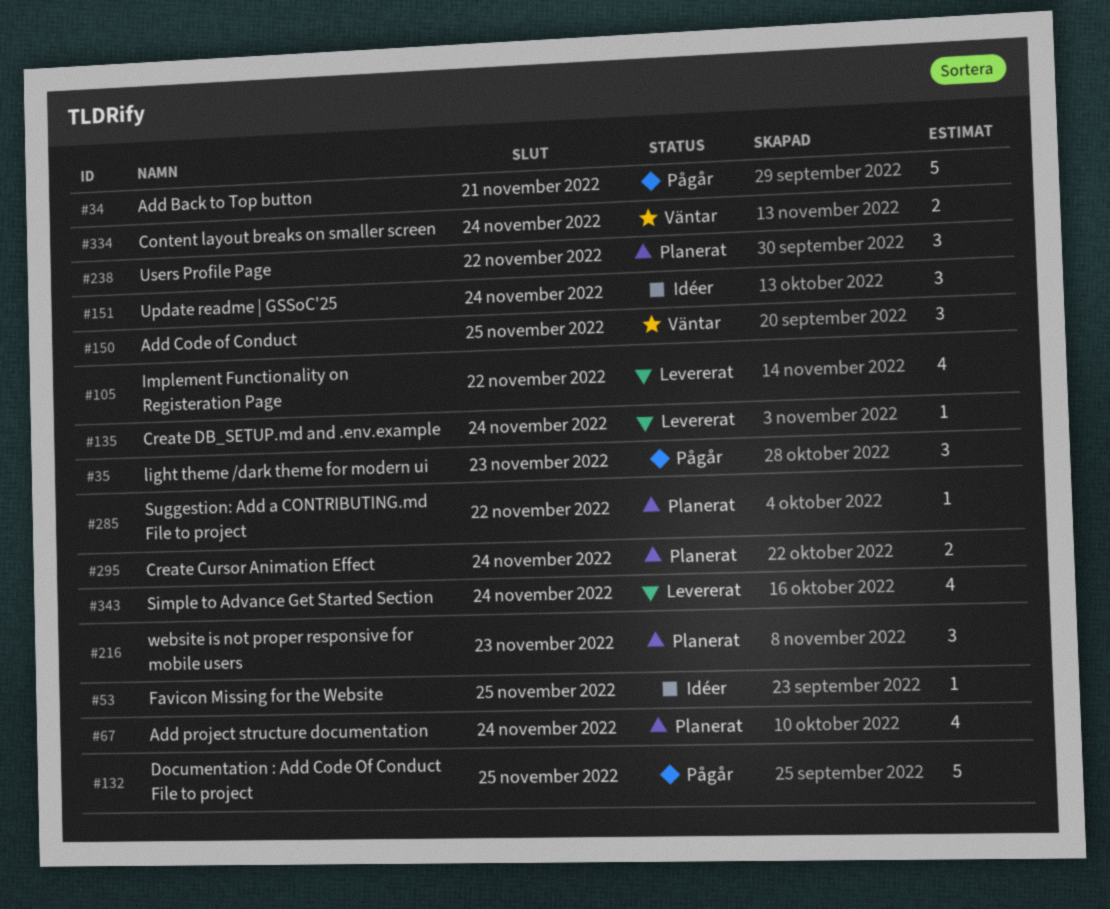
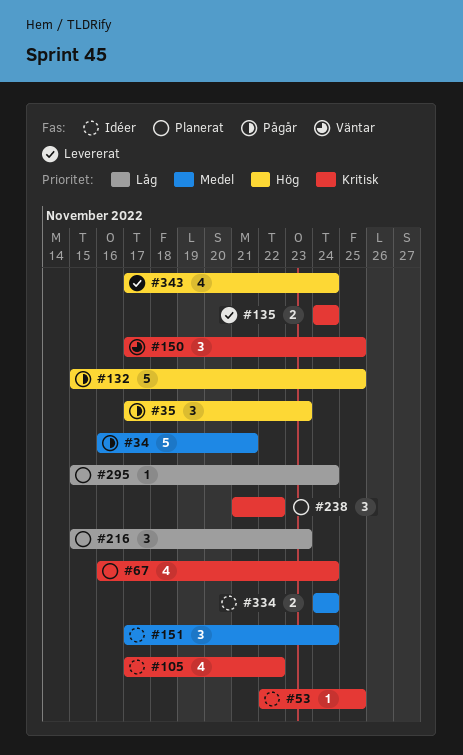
#105, status: Levererat -> Idéer
#135, estimate: 1 -> 2
#285: present -> none
#295, estimate: 2 -> 1
#334, status: Väntar -> Idéer

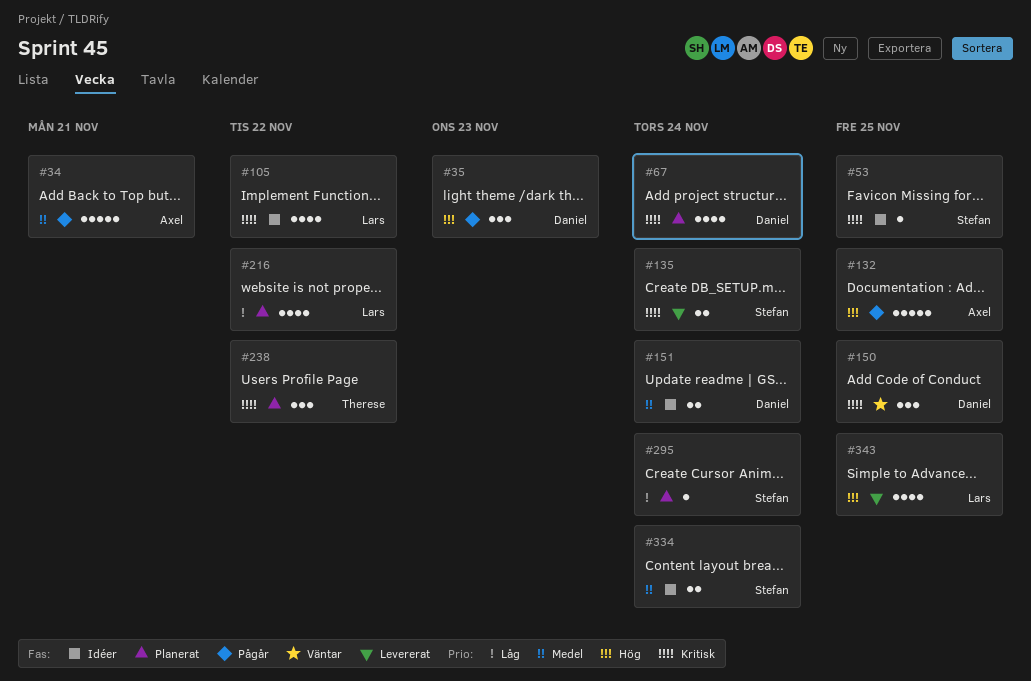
#151, estimate: 3 -> 2
#216, estimate: 3 -> 4
#216, due: Nov 23 -> Nov 22
#343, due: Nov 24 -> Nov 25

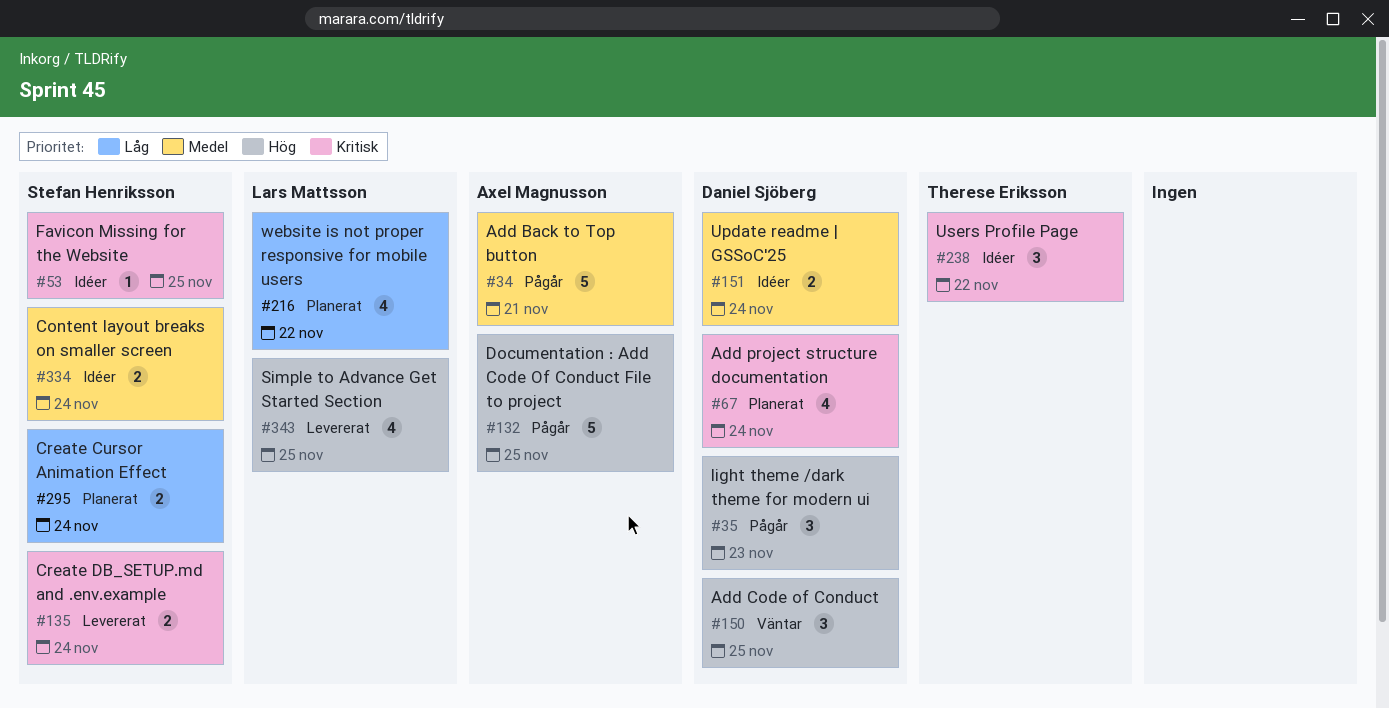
#105: present -> none
#150, priority: Kritisk -> Hög
#238, status: Planerat -> Idéer
#295, estimate: 1 -> 2

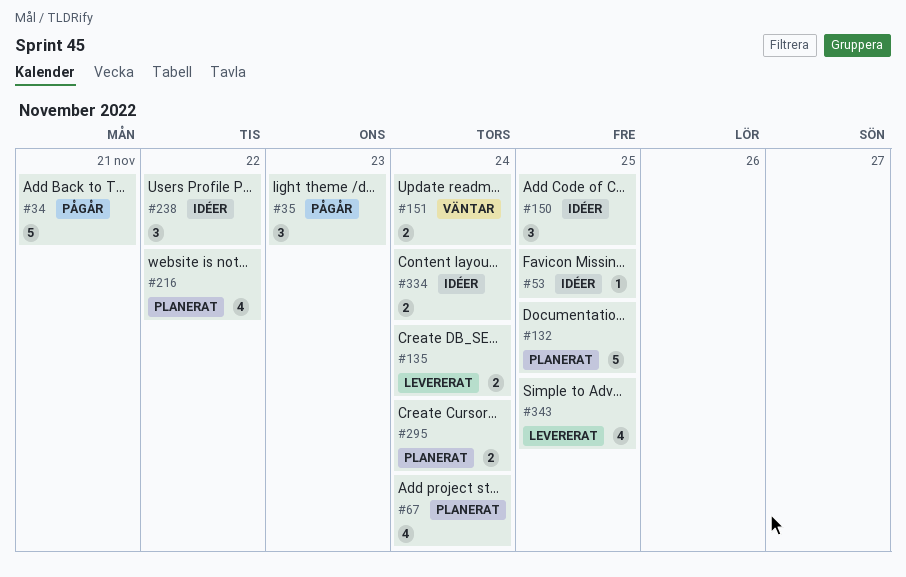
#132, status: Pågår -> Planerat
#150, status: Väntar -> Idéer
#151, status: Idéer -> Väntar

